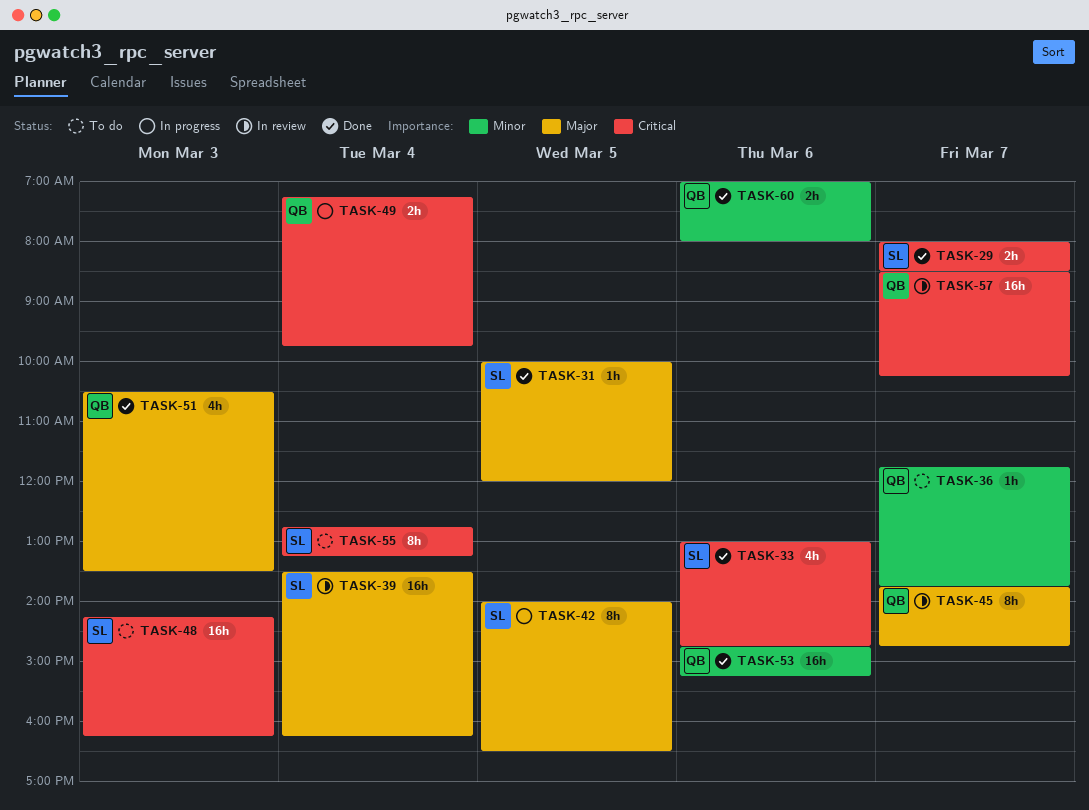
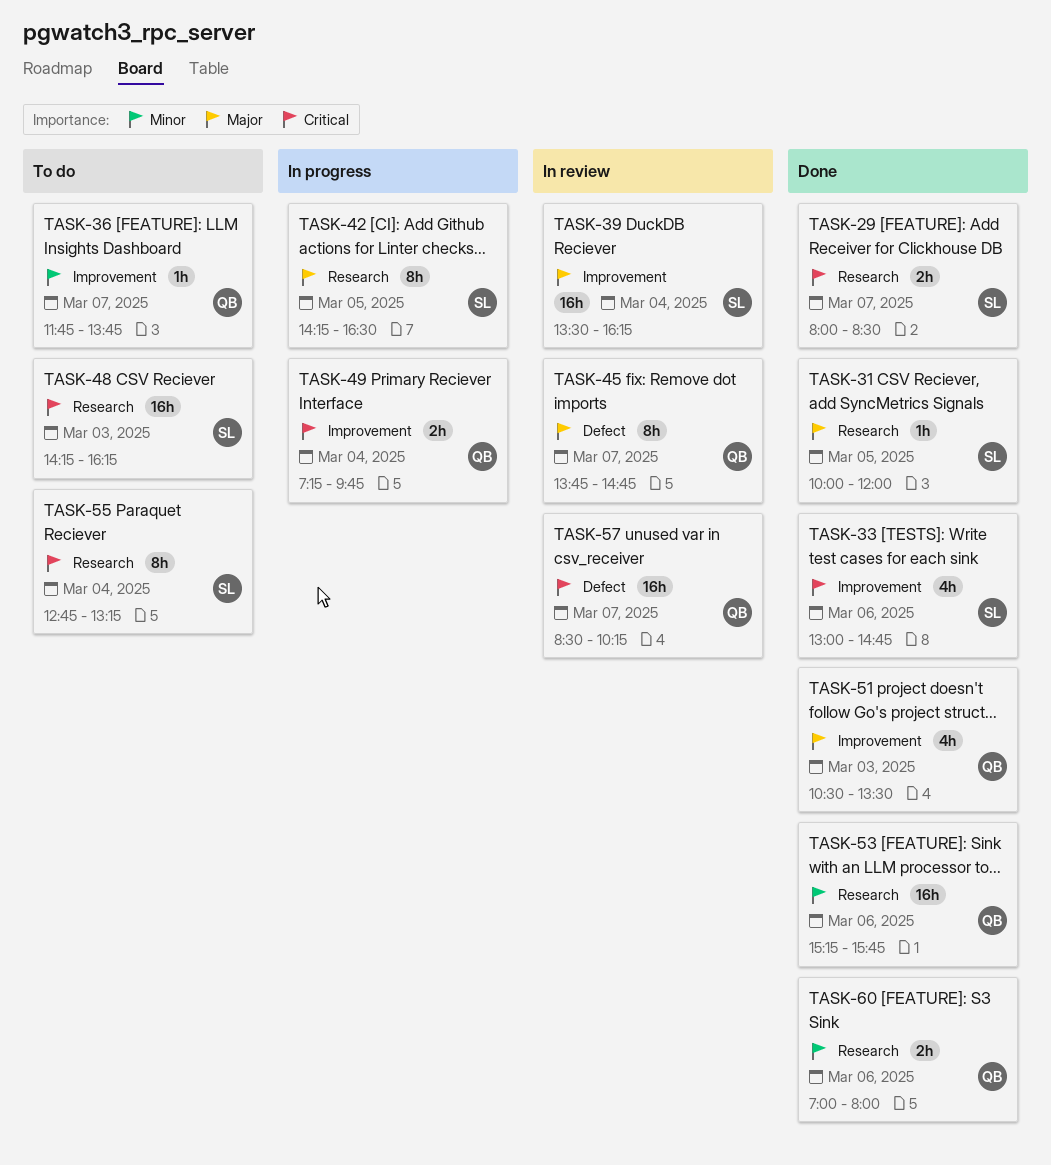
TASK-42, begins: 14:00 -> 14:15
TASK-53, begins: 14:45 -> 15:15
TASK-53, ends: 15:15 -> 15:45

